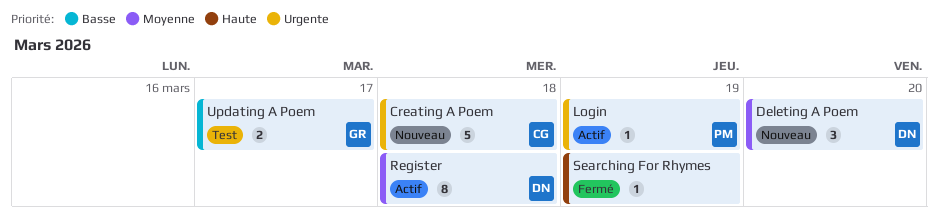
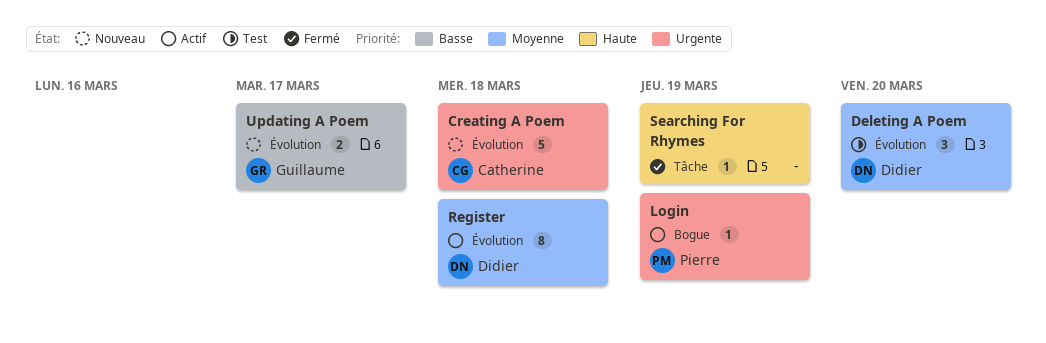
Deleting A Poem, status: Nouveau -> Test
Updating A Poem, status: Test -> Nouveau

